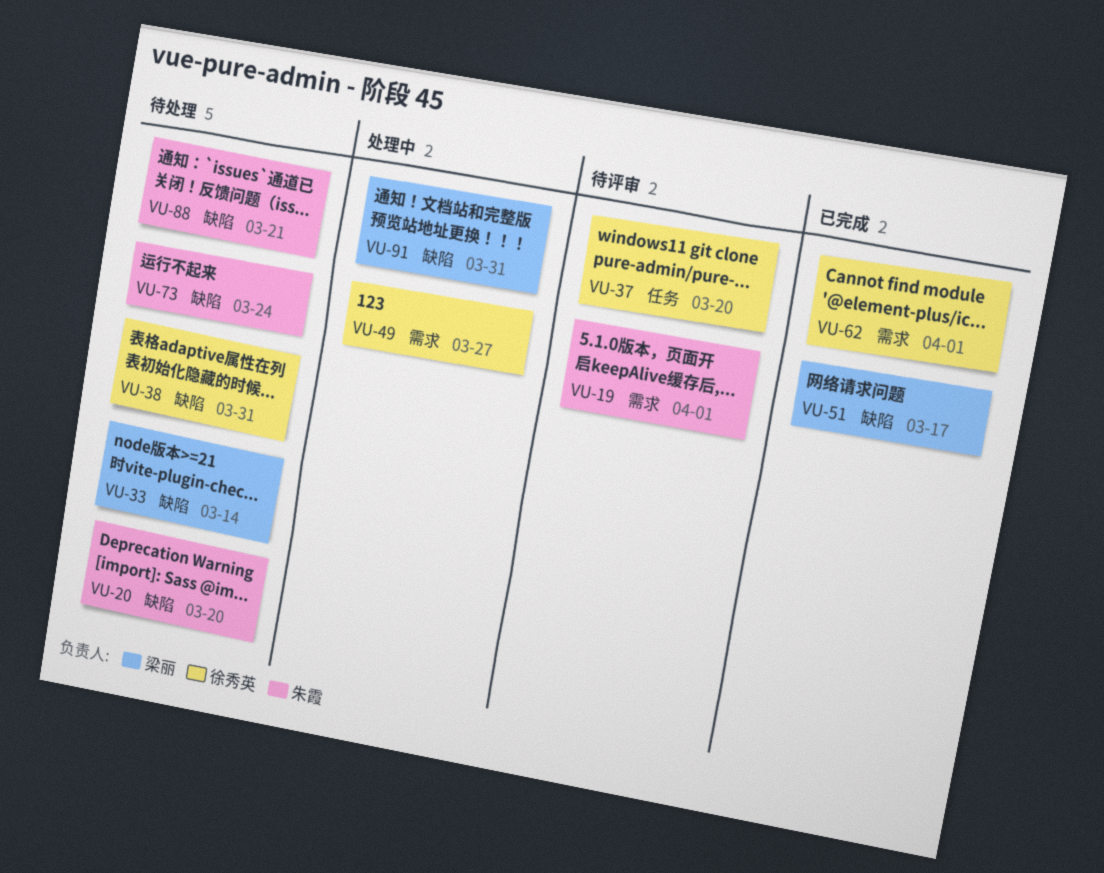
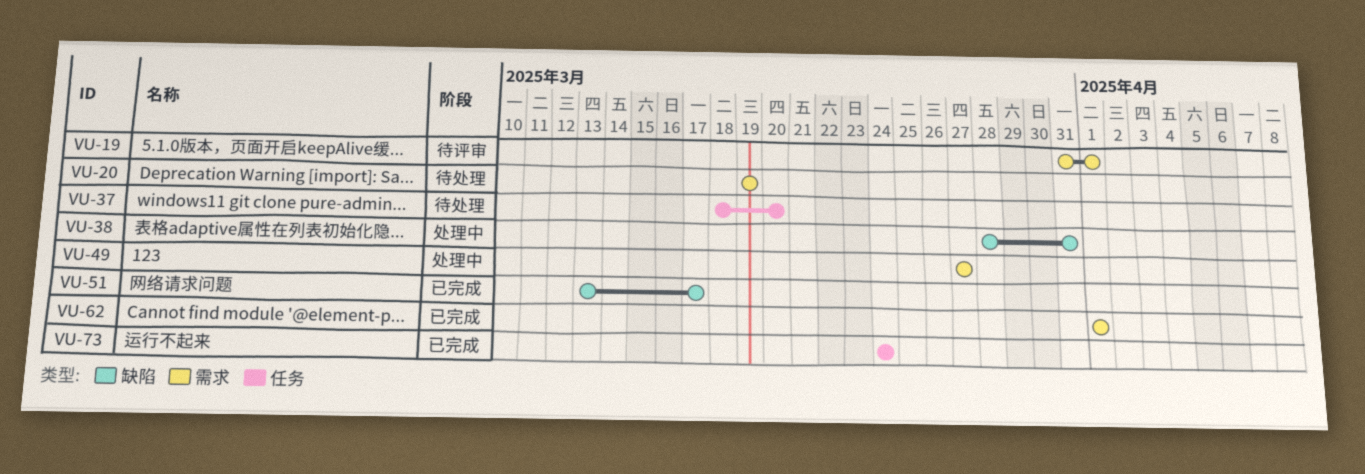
VU-20, label: 缺陷 -> 需求
VU-20, due: Mar 20 -> Mar 19
VU-33: present -> none
VU-37, status: 待评审 -> 待处理
VU-38, status: 待处理 -> 处理中
VU-73, status: 待处理 -> 已完成
VU-73, label: 缺陷 -> 任务
VU-88: present -> none
VU-91: present -> none

